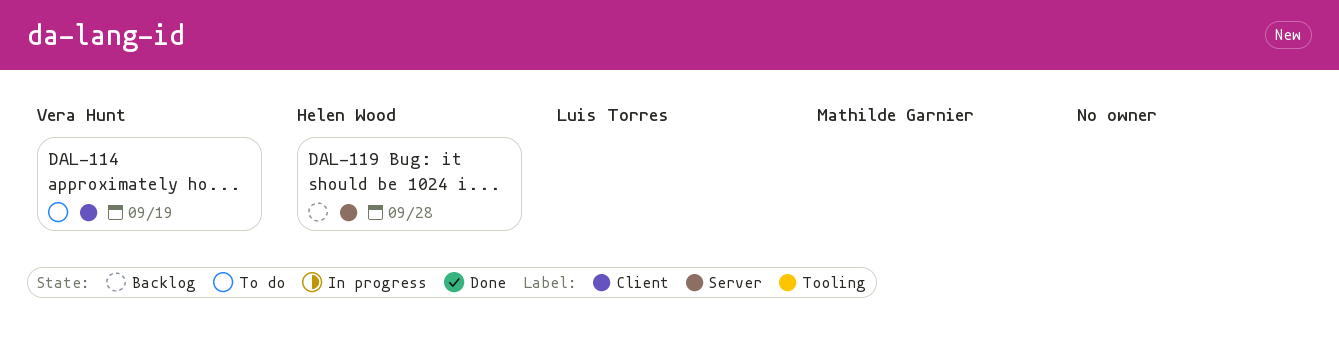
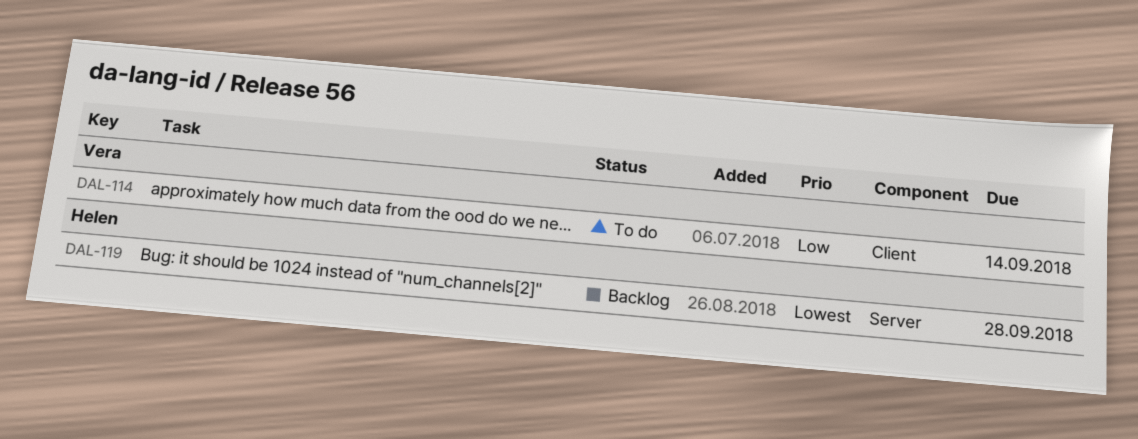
DAL-114, due: Sep 19 -> Sep 14

